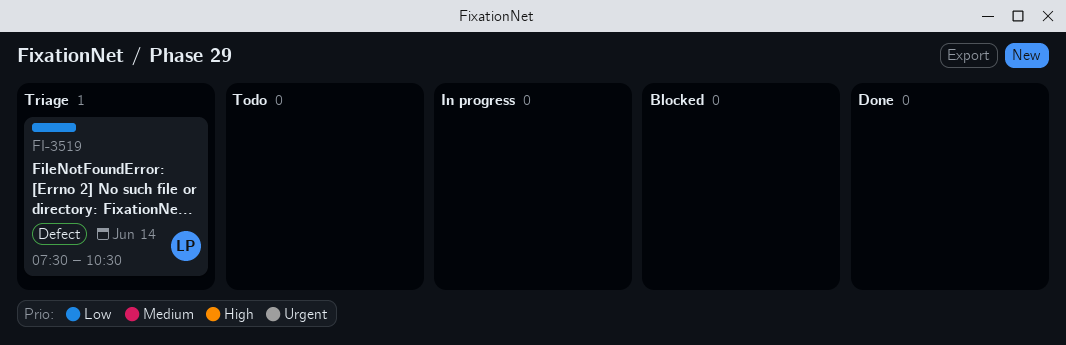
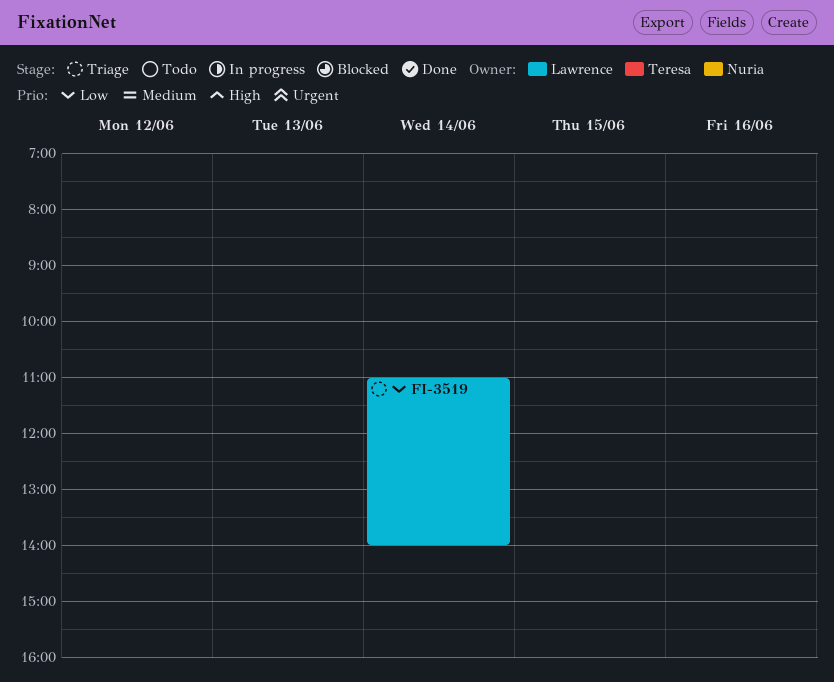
FI-3519, begins: 07:30 -> 11:00
FI-3519, ends: 10:30 -> 14:00

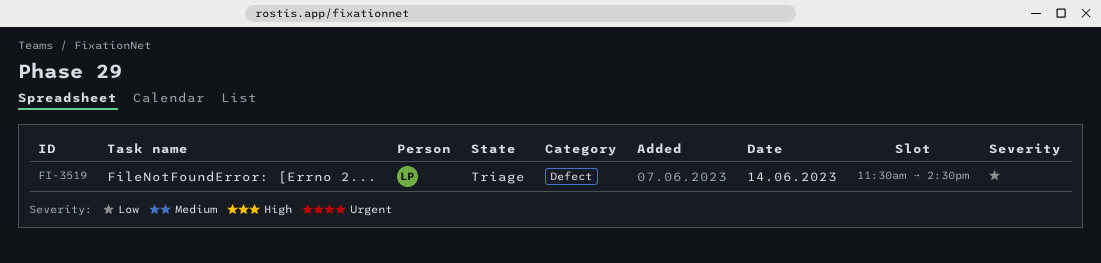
FI-3519, begins: 11:00 -> 11:30
FI-3519, ends: 14:00 -> 14:30

